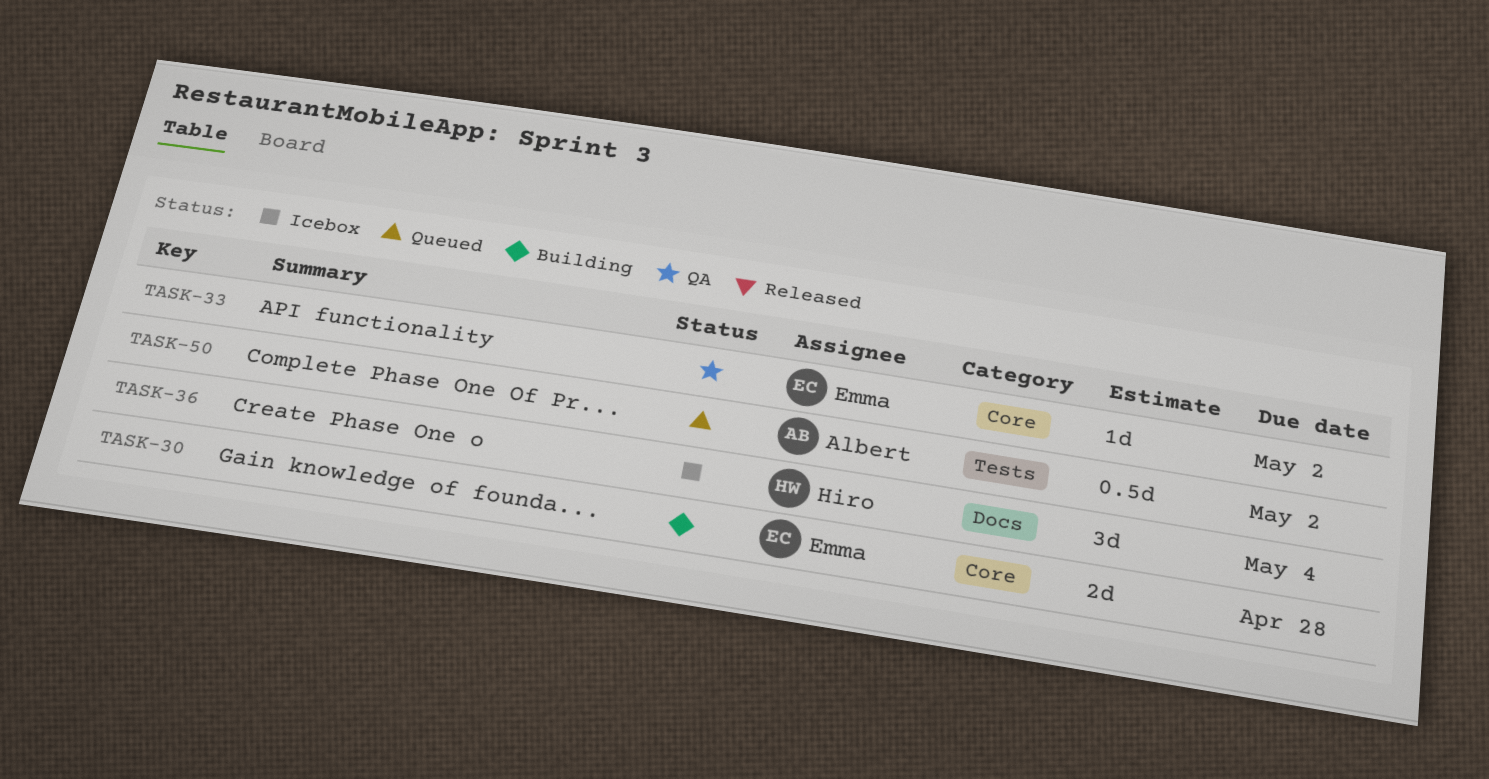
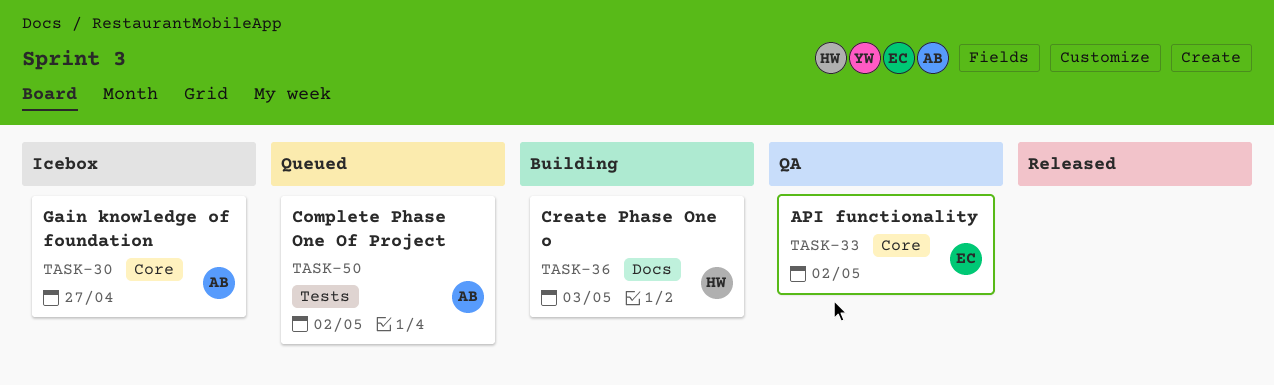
TASK-30, status: Building -> Icebox
TASK-30, owner: Emma -> Albert
TASK-30, due: Apr 28 -> Apr 27
TASK-36, status: Icebox -> Building
TASK-36, due: May 4 -> May 3

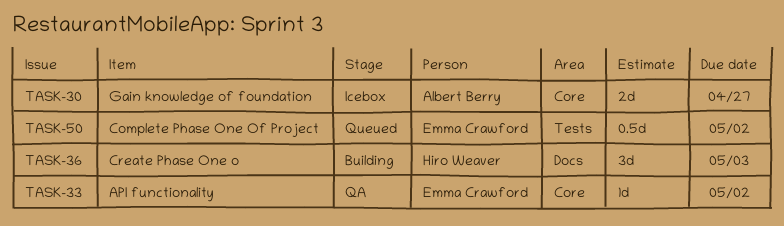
TASK-50, owner: Albert Berry -> Emma Crawford

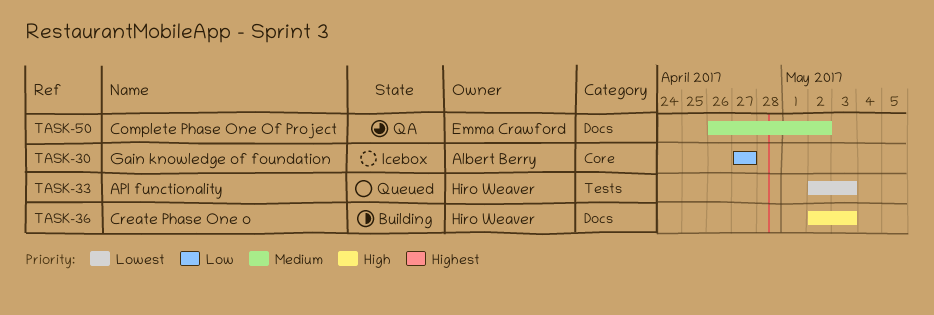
TASK-33, status: QA -> Queued
TASK-33, owner: Emma Crawford -> Hiro Weaver
TASK-33, label: Core -> Tests
TASK-33, due: May 2 -> May 3
TASK-50, status: Queued -> QA
TASK-50, label: Tests -> Docs

